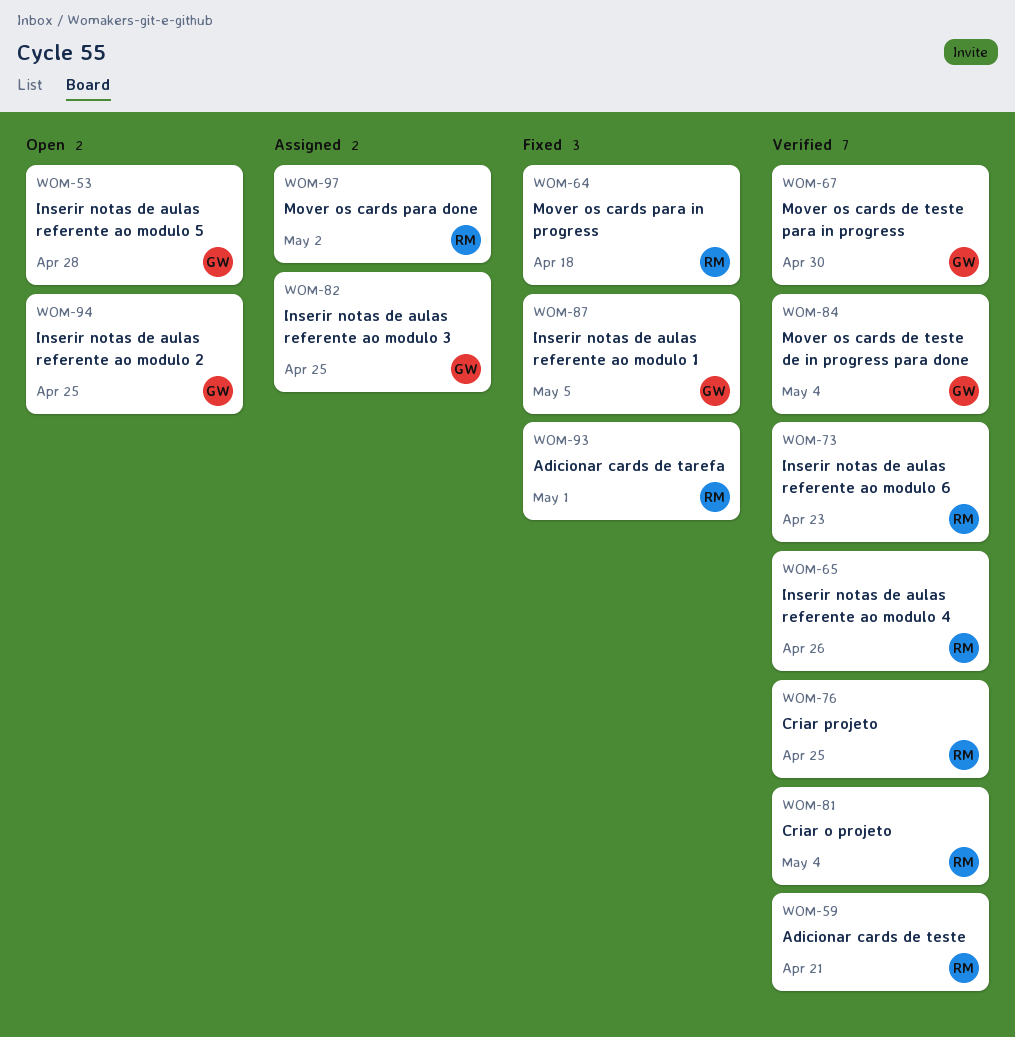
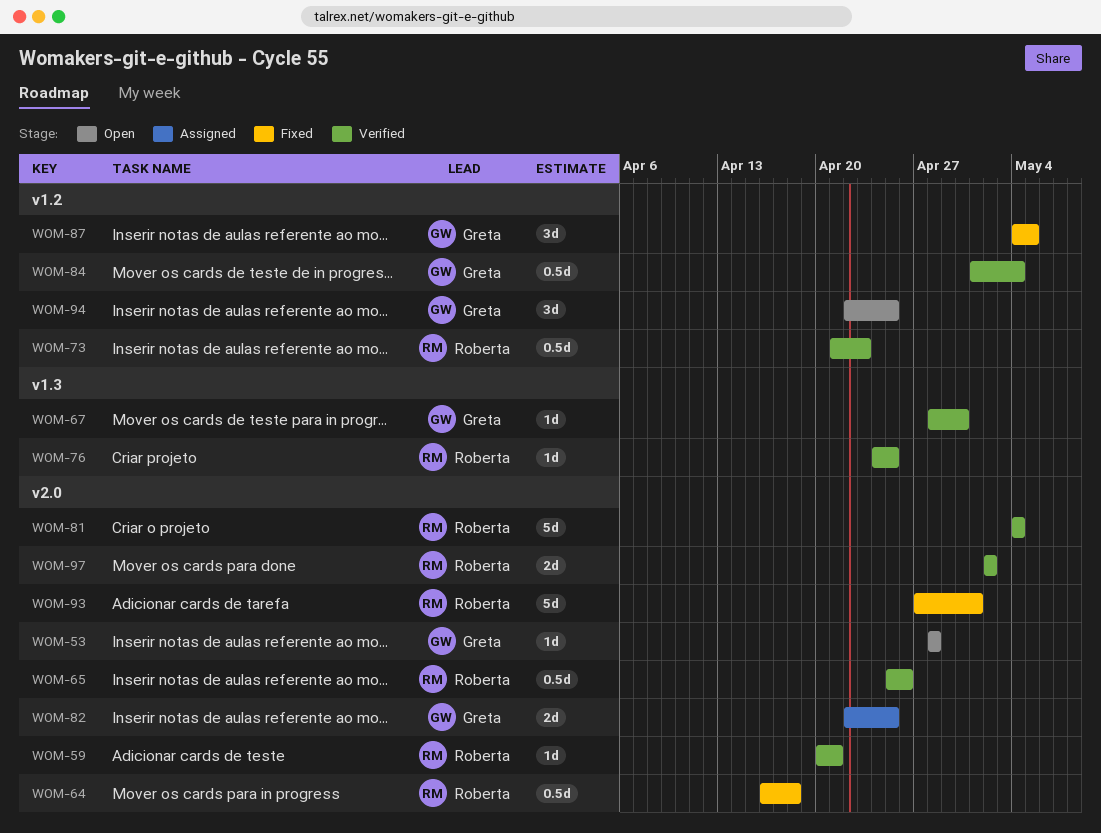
WOM-97, status: Assigned -> Verified

